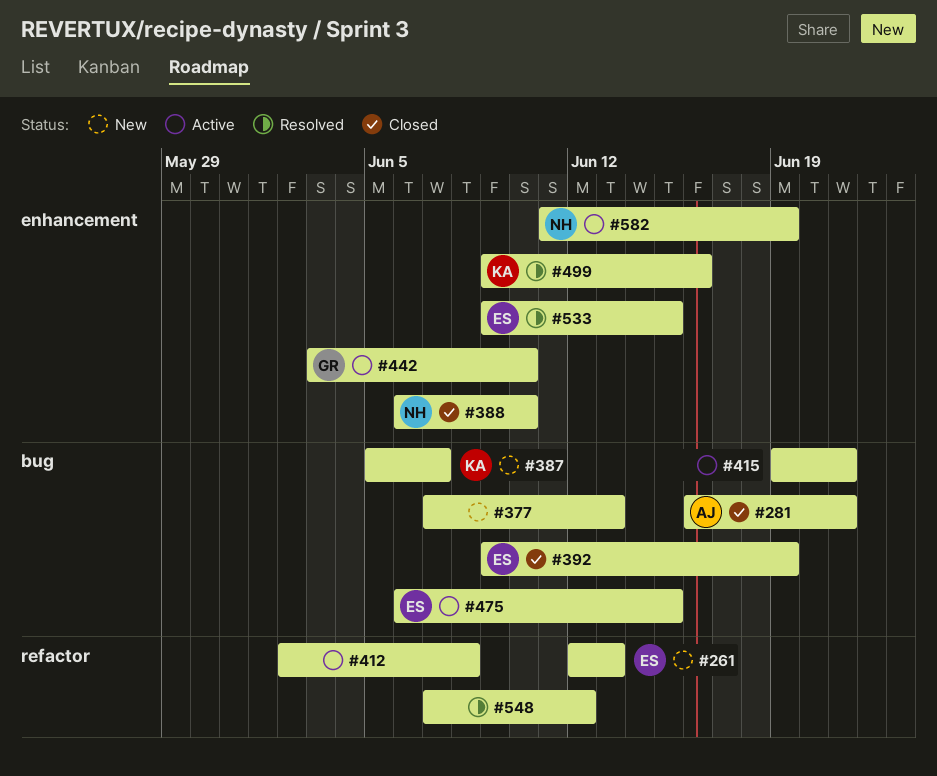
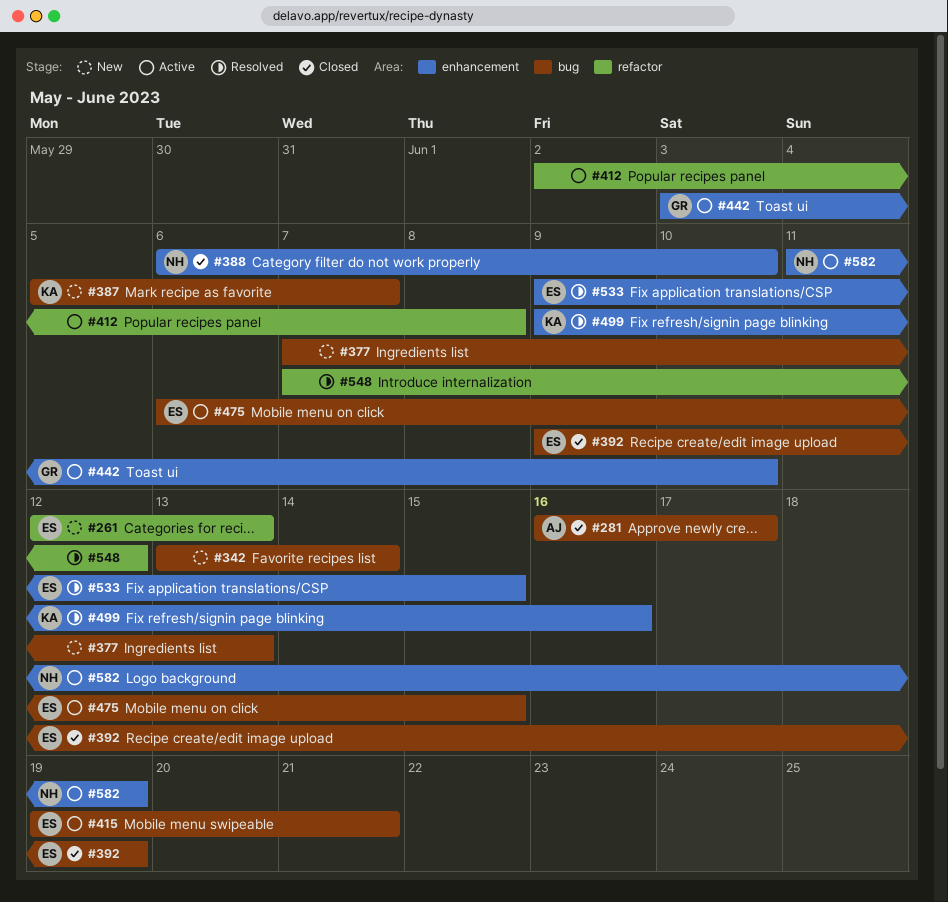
#281, due: Jun 21 -> Jun 17
#342: none -> present
#415, owner: none -> ES

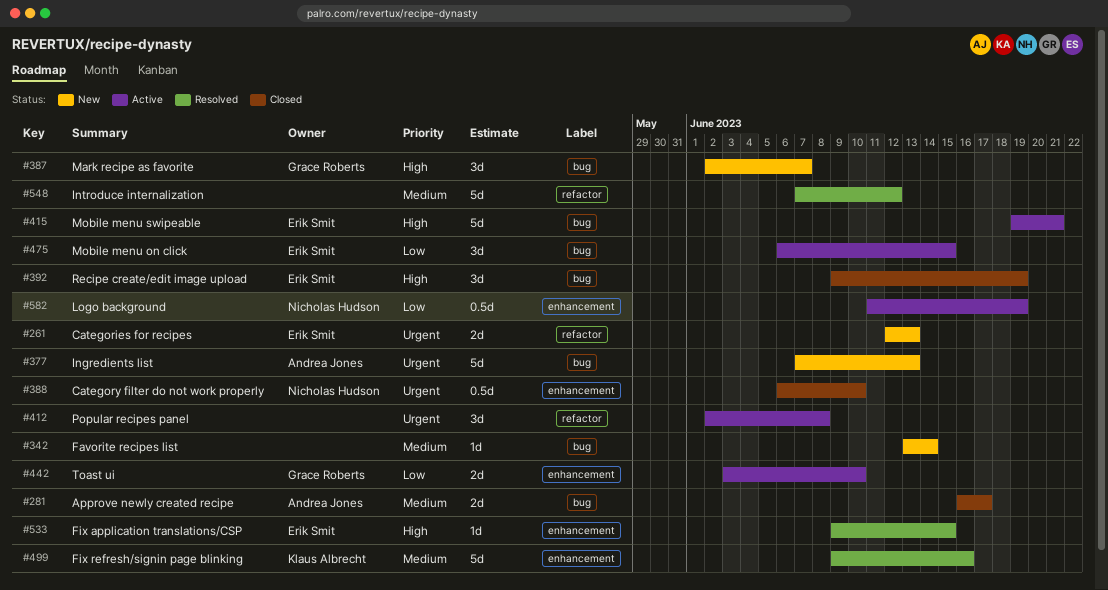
#377, owner: none -> Andrea Jones
#387, owner: Klaus Albrecht -> Grace Roberts
#387, start: Jun 5 -> Jun 2

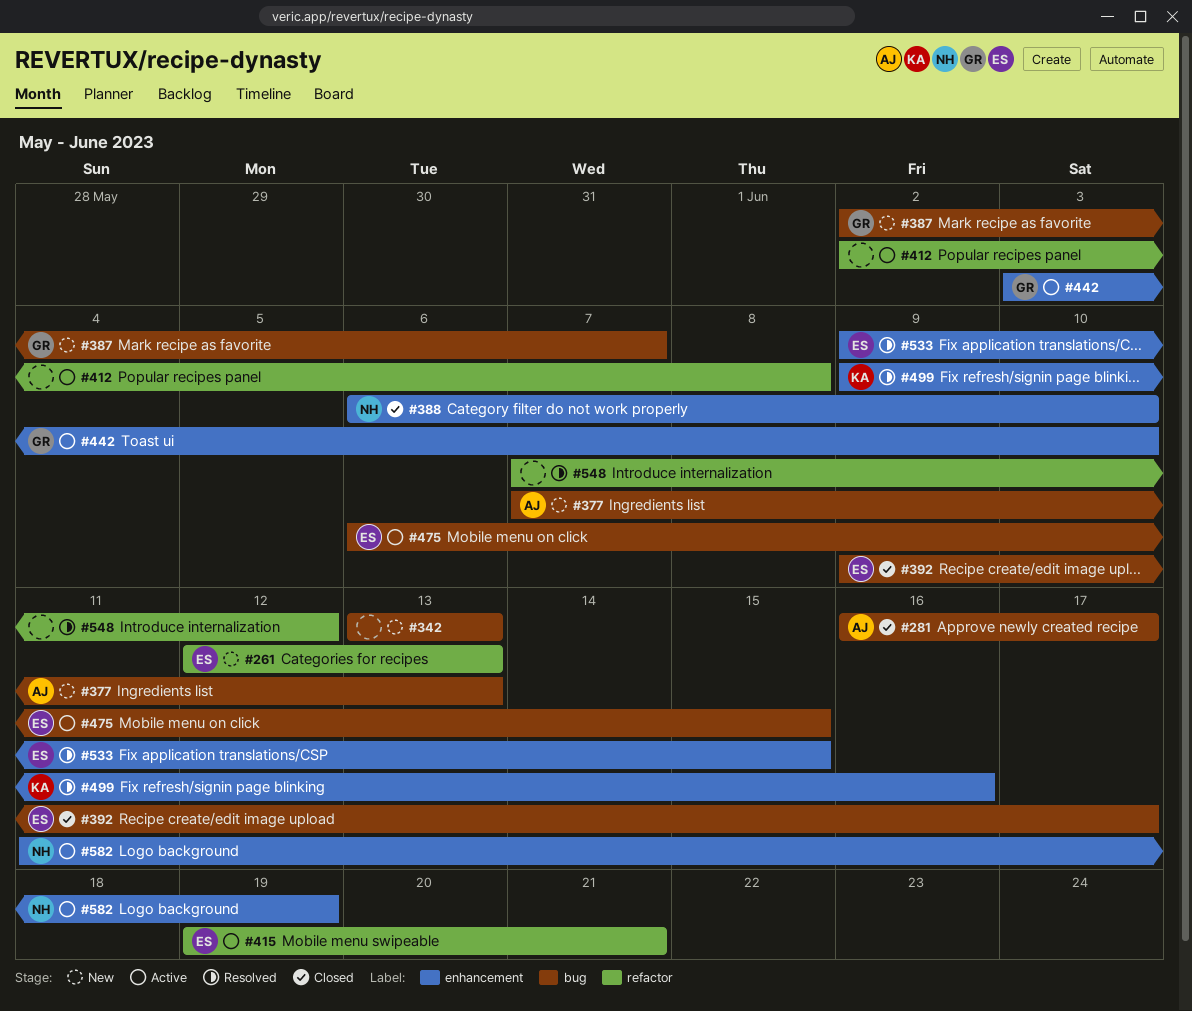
#342, due: Jun 14 -> Jun 13
#392, due: Jun 19 -> Jun 17
#415, label: bug -> refactor

